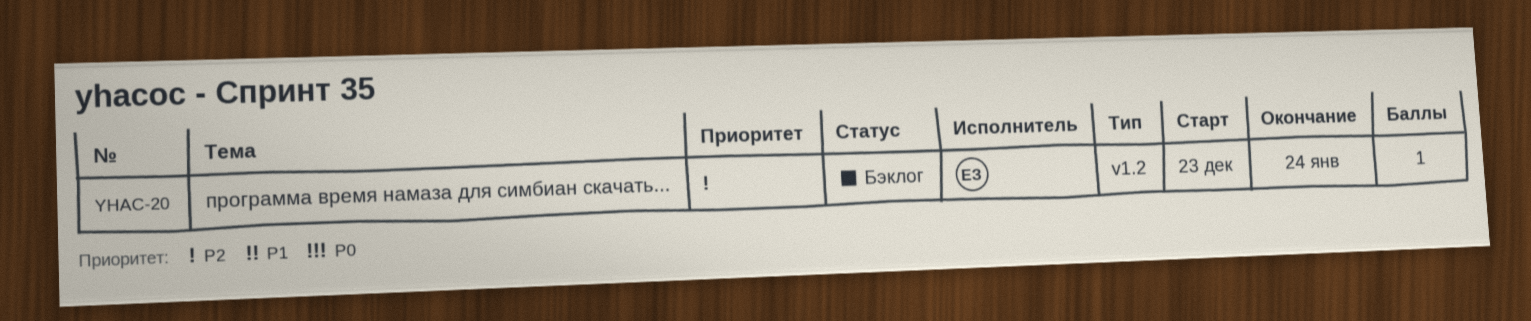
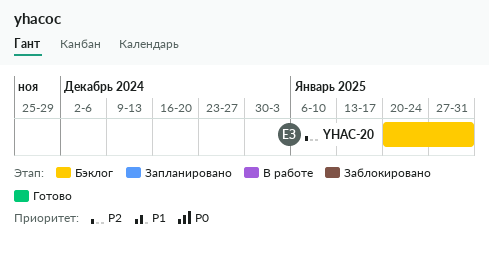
YHAC-20, start: Dec 23 -> Jan 20
YHAC-20, due: Jan 24 -> Jan 31

